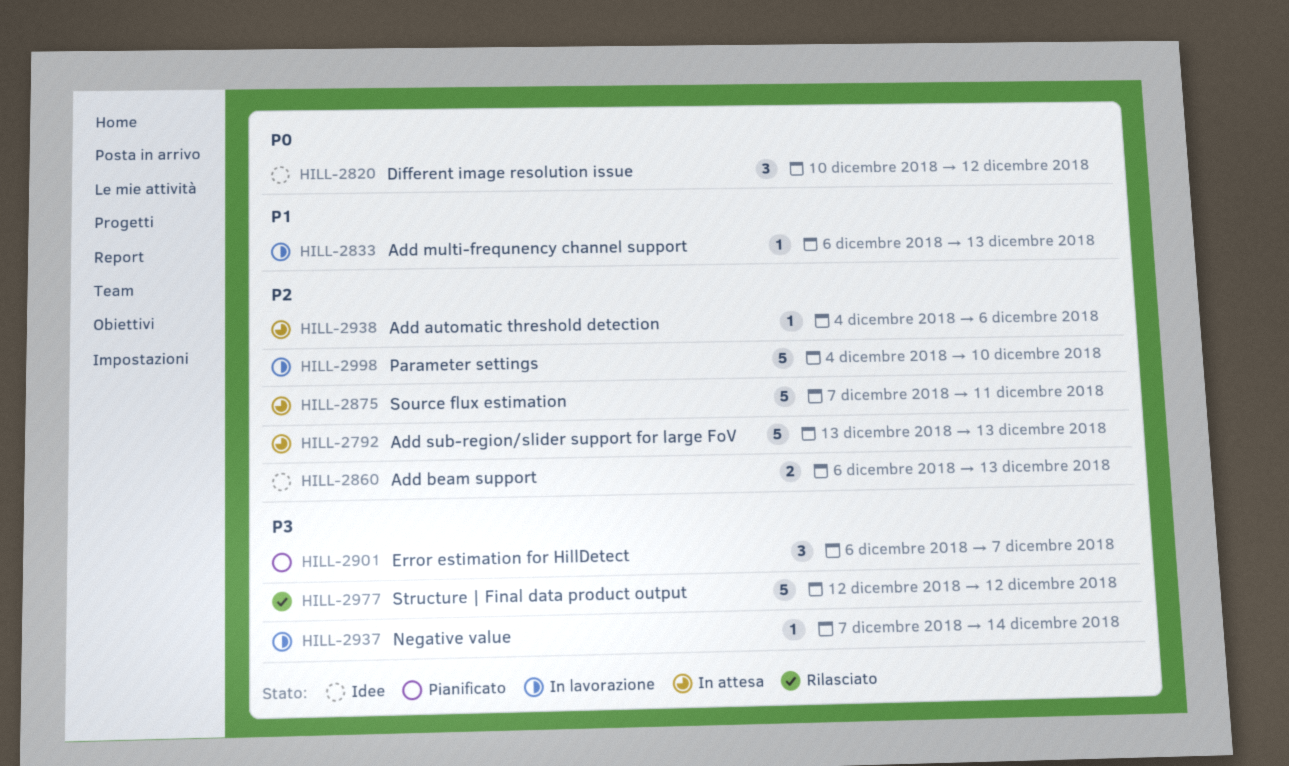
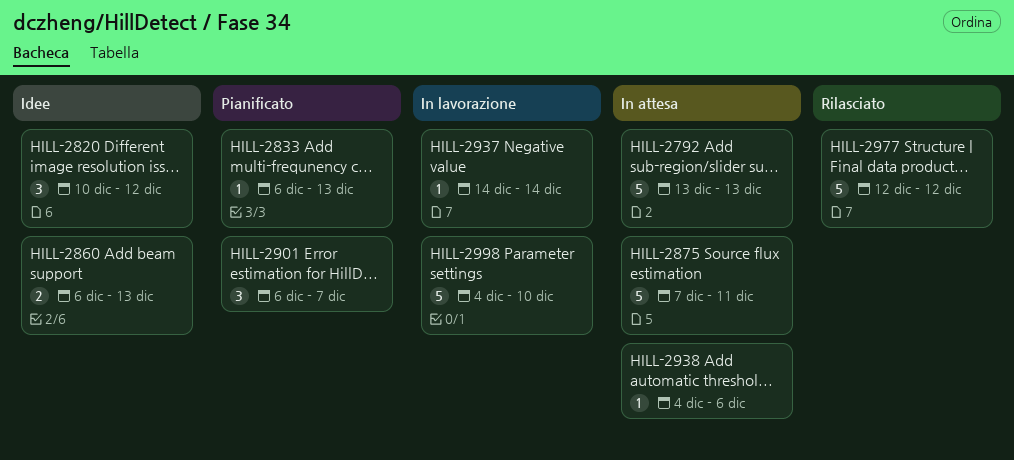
HILL-2833, status: In lavorazione -> Pianificato
HILL-2937, start: Dec 7 -> Dec 14

